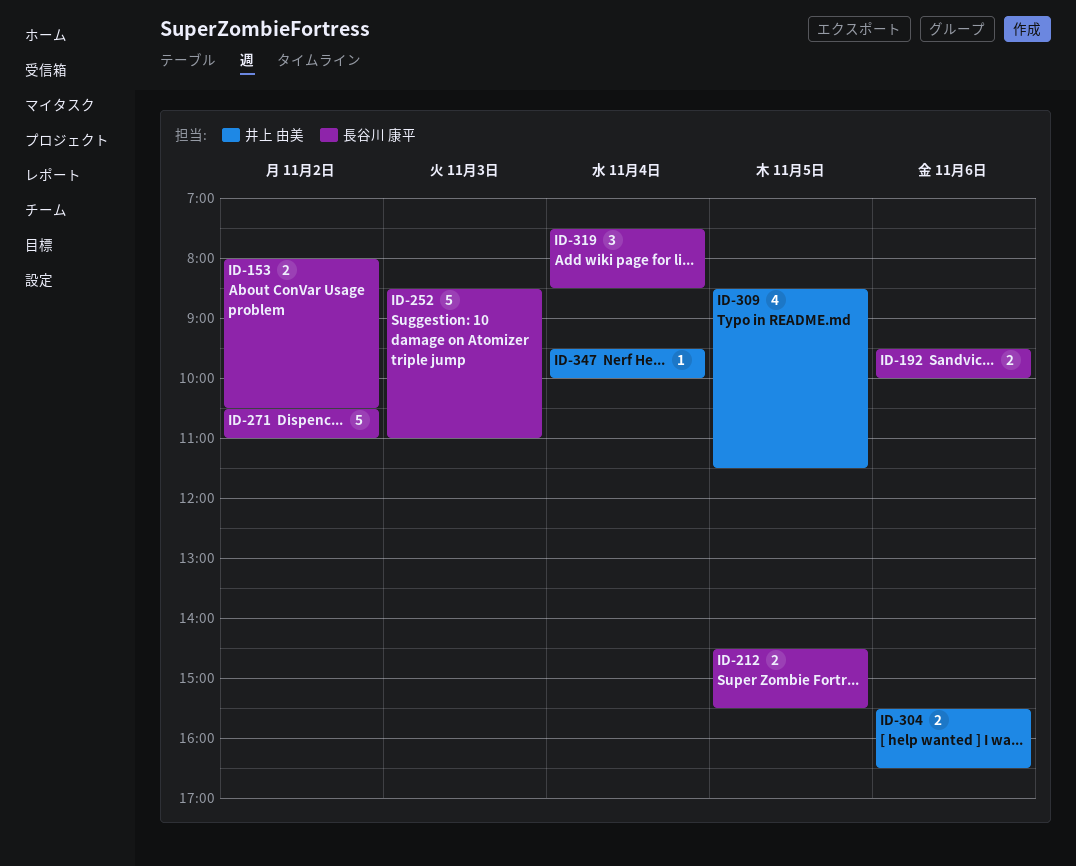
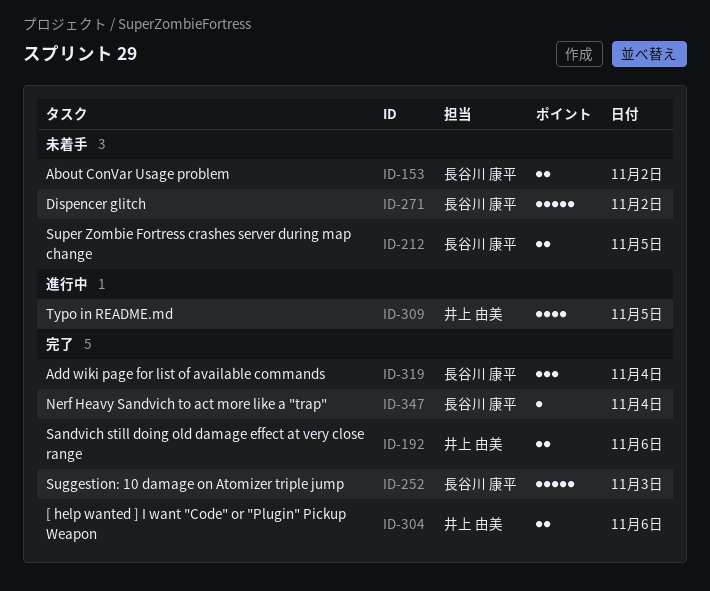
ID-192, owner: 長谷川 康平 -> 井上 由美
ID-347, owner: 井上 由美 -> 長谷川 康平

